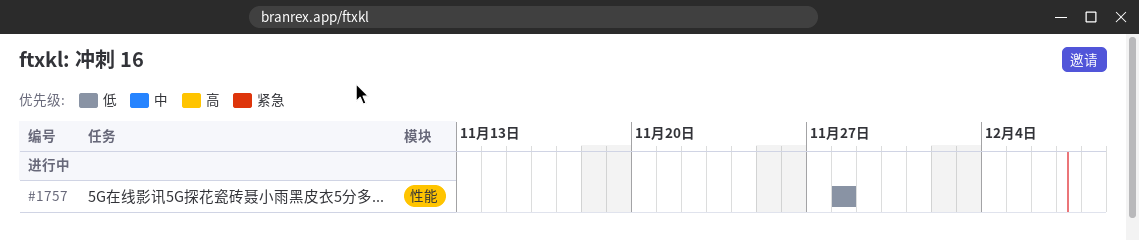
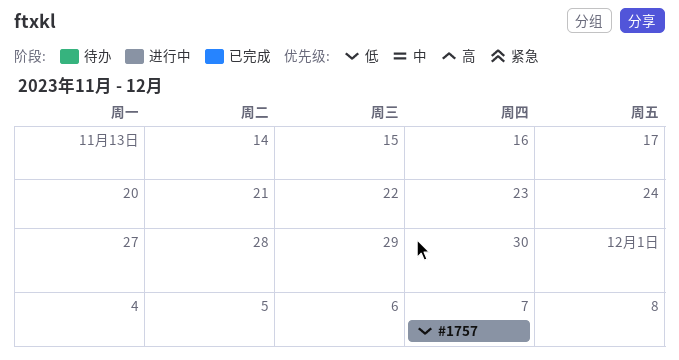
#1757, start: Nov 28 -> Dec 7
#1757, due: Nov 28 -> Dec 7

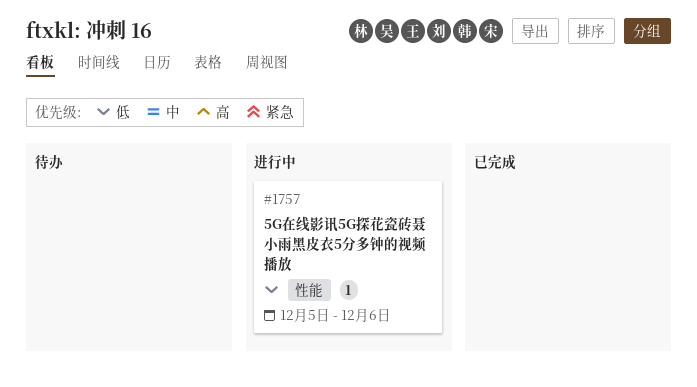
#1757, start: Dec 7 -> Dec 5
#1757, due: Dec 7 -> Dec 6

